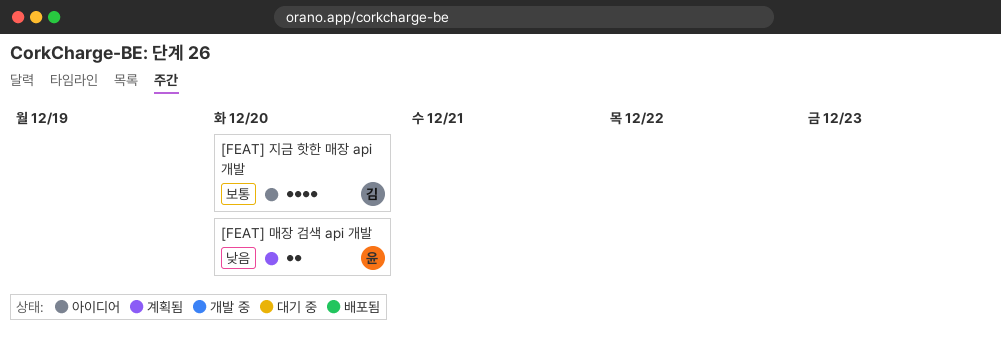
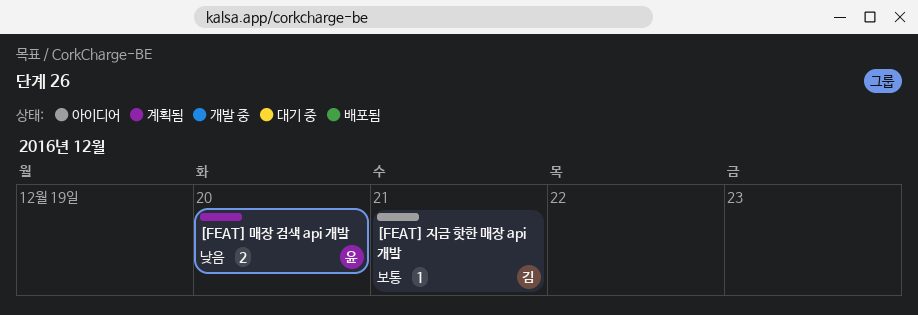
[FEAT] 지금 핫한 매장 api 개발, estimate: 4 -> 1
[FEAT] 지금 핫한 매장 api 개발, due: Dec 20 -> Dec 21

